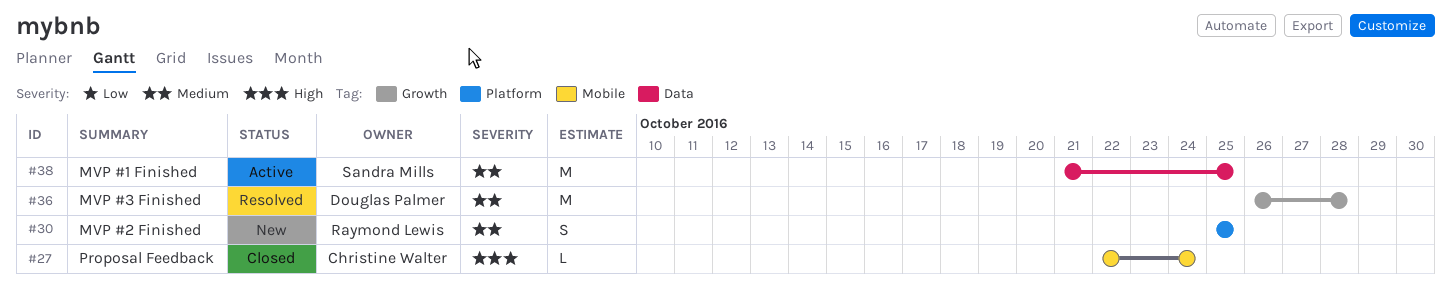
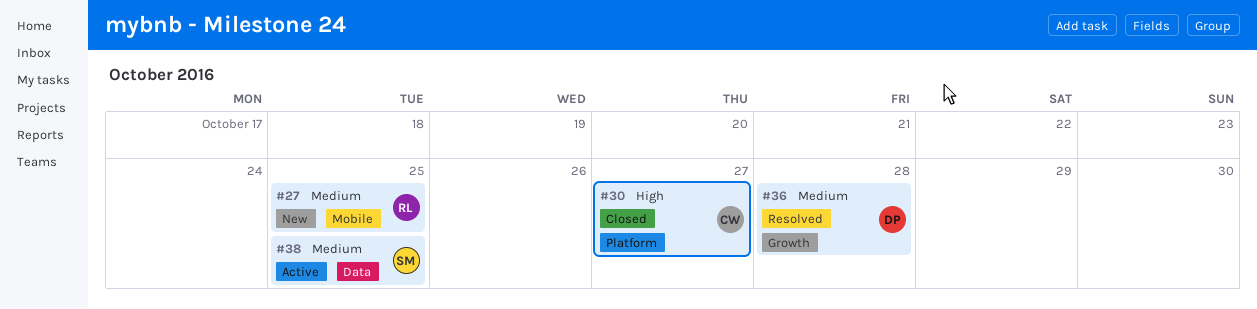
#27, status: Closed -> New
#27, owner: Christine Walter -> Raymond Lewis
#27, priority: High -> Medium
#27, due: Oct 24 -> Oct 25
#30, status: New -> Closed
#30, owner: Raymond Lewis -> Christine Walter
#30, priority: Medium -> High
#30, due: Oct 25 -> Oct 27

